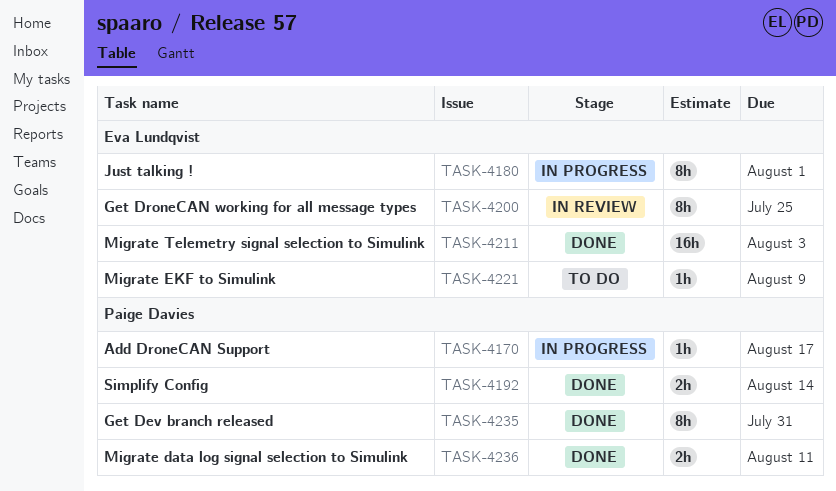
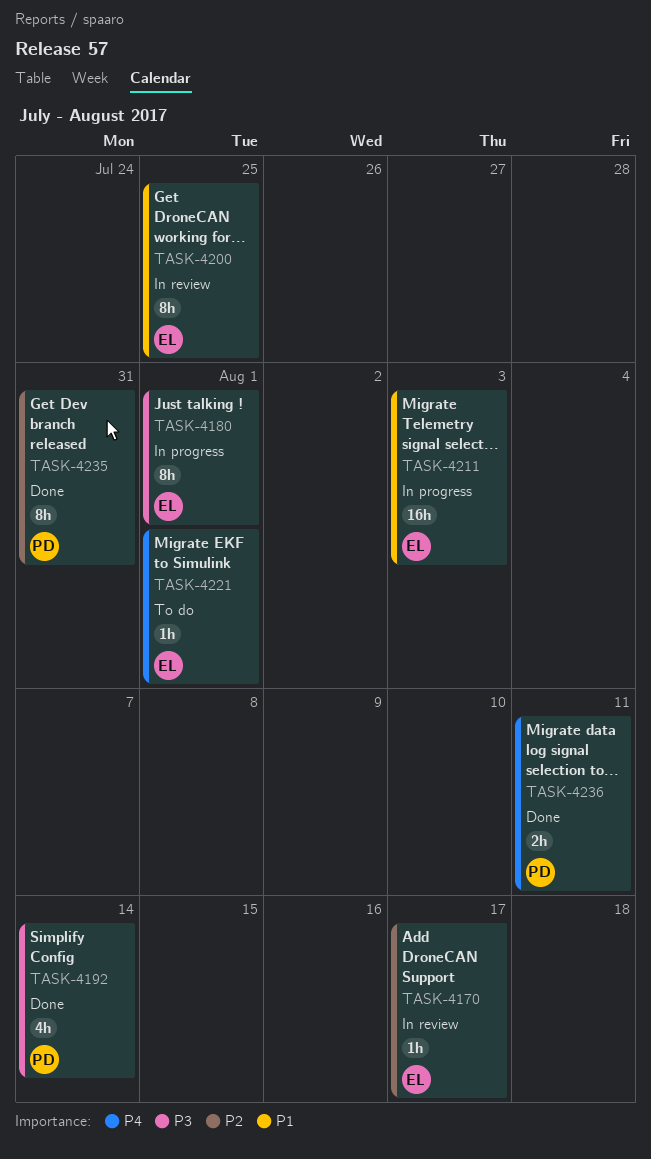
TASK-4170, status: In progress -> In review
TASK-4170, owner: Paige Davies -> Eva Lundqvist
TASK-4192, estimate: 2h -> 4h
TASK-4211, status: Done -> In progress
TASK-4221, due: Aug 9 -> Aug 1

